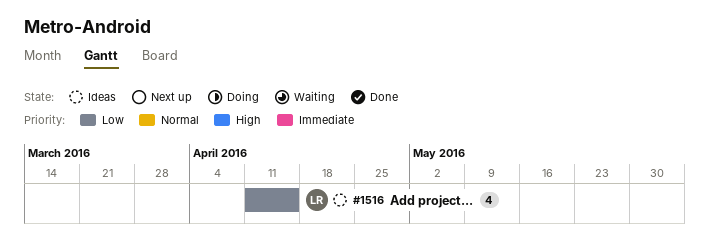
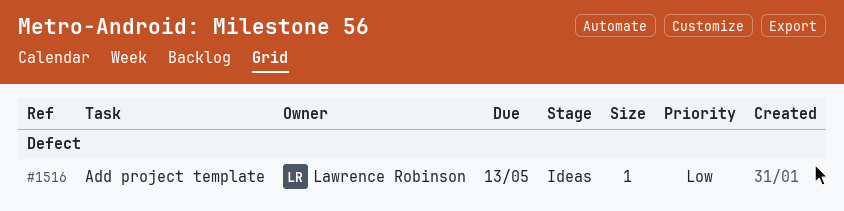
#1516, estimate: 4 -> 1
#1516, due: Apr 15 -> May 13

